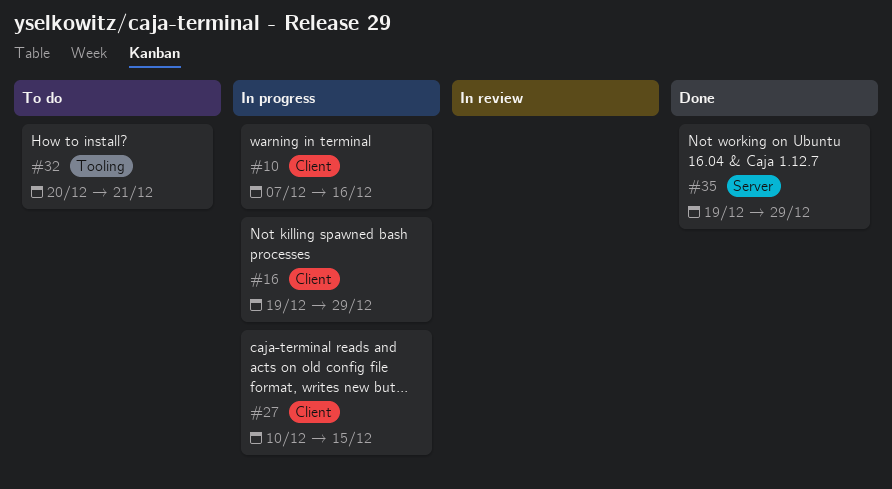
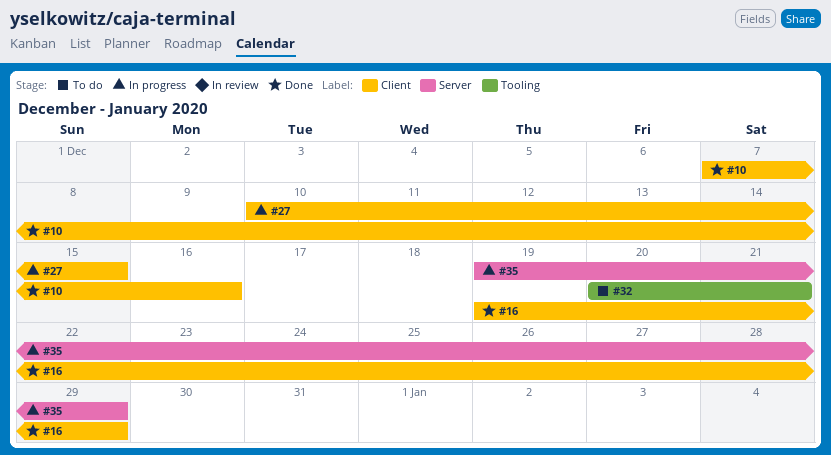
#10, status: In progress -> Done
#16, status: In progress -> Done
#35, status: Done -> In progress

